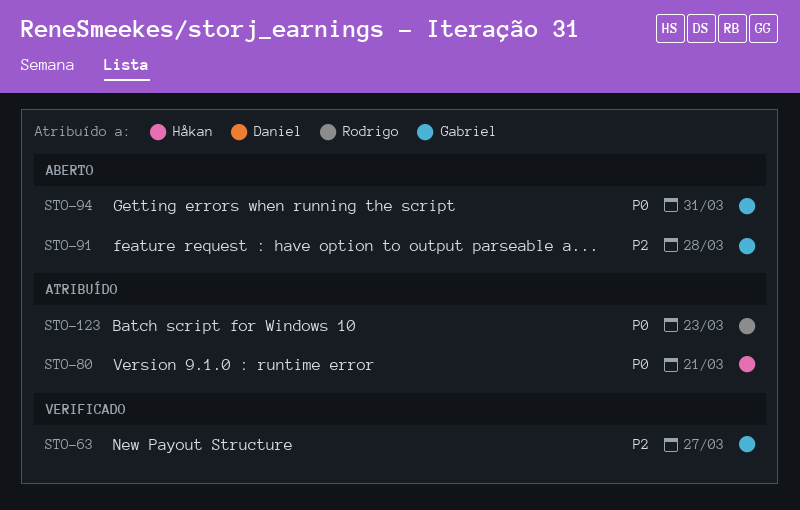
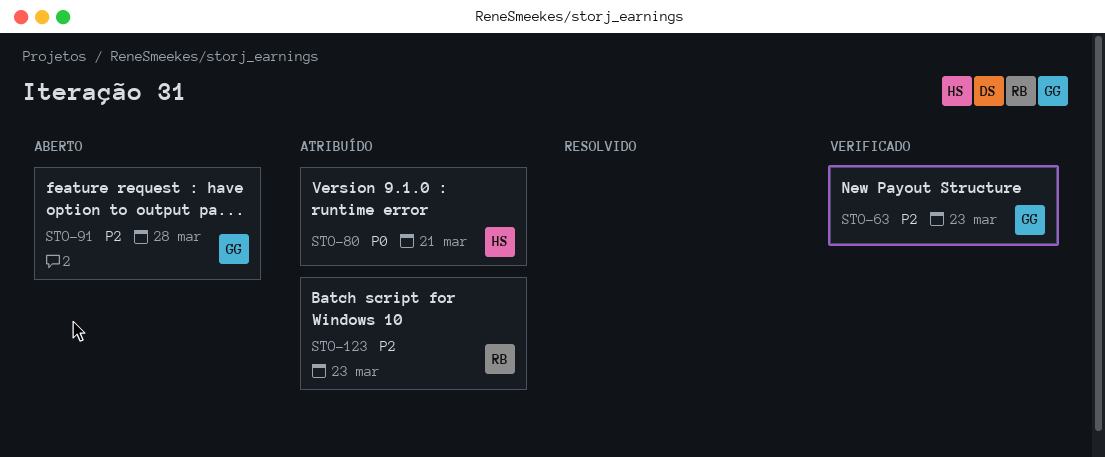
STO-63, due: Mar 27 -> Mar 23
STO-94: present -> none
STO-123, priority: P0 -> P2

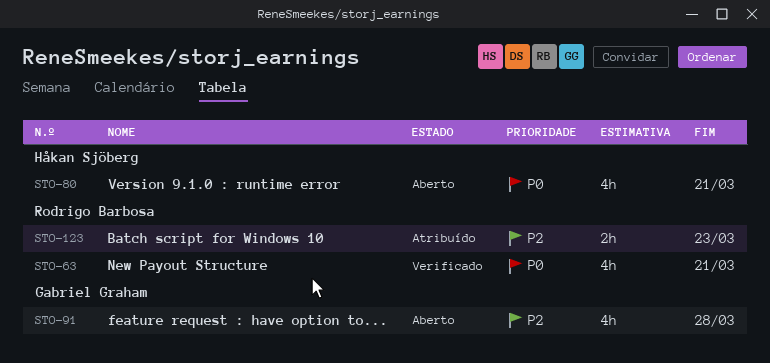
STO-63, owner: Gabriel Graham -> Rodrigo Barbosa
STO-63, priority: P2 -> P0
STO-63, due: Mar 23 -> Mar 21
STO-80, status: Atribuído -> Aberto

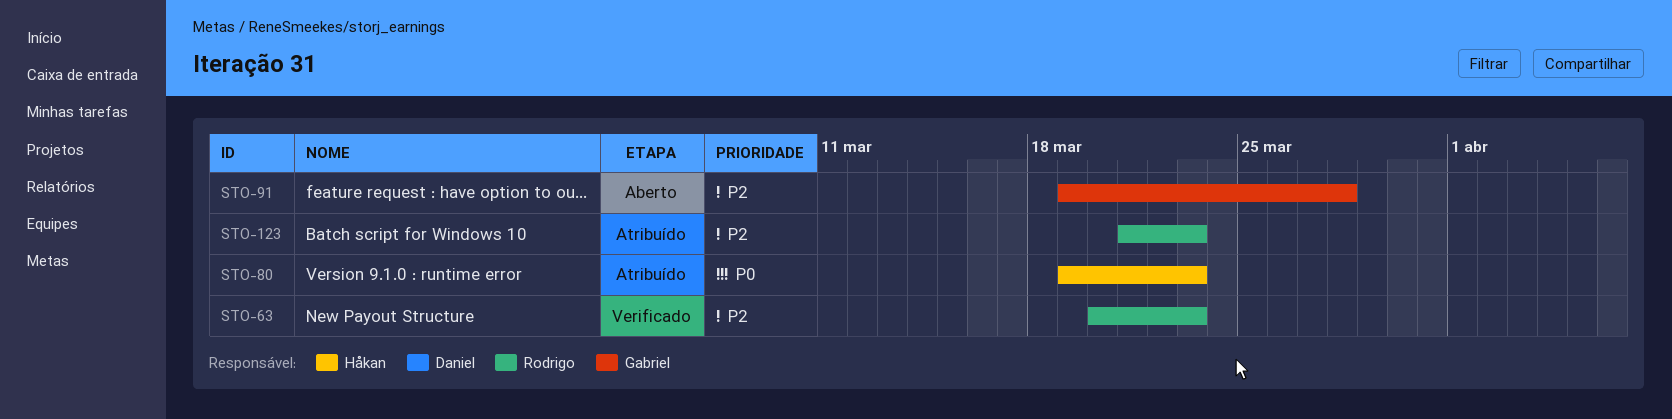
STO-63, priority: P0 -> P2
STO-63, due: Mar 21 -> Mar 23
STO-80, status: Aberto -> Atribuído
STO-80, due: Mar 21 -> Mar 23

